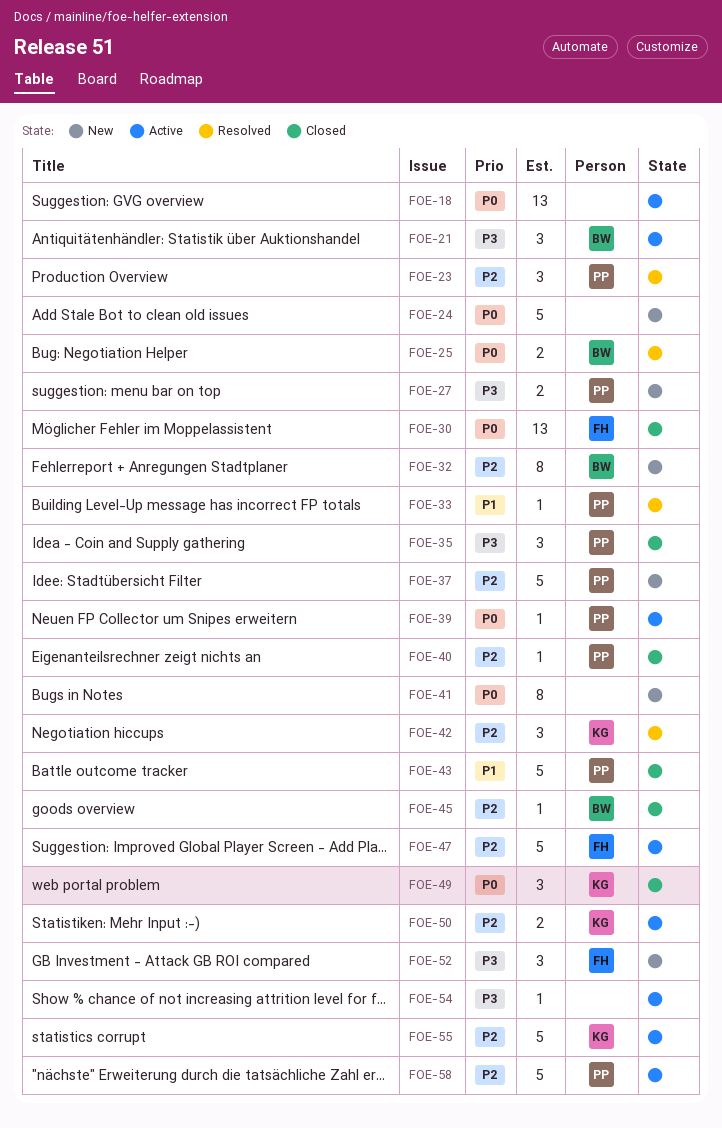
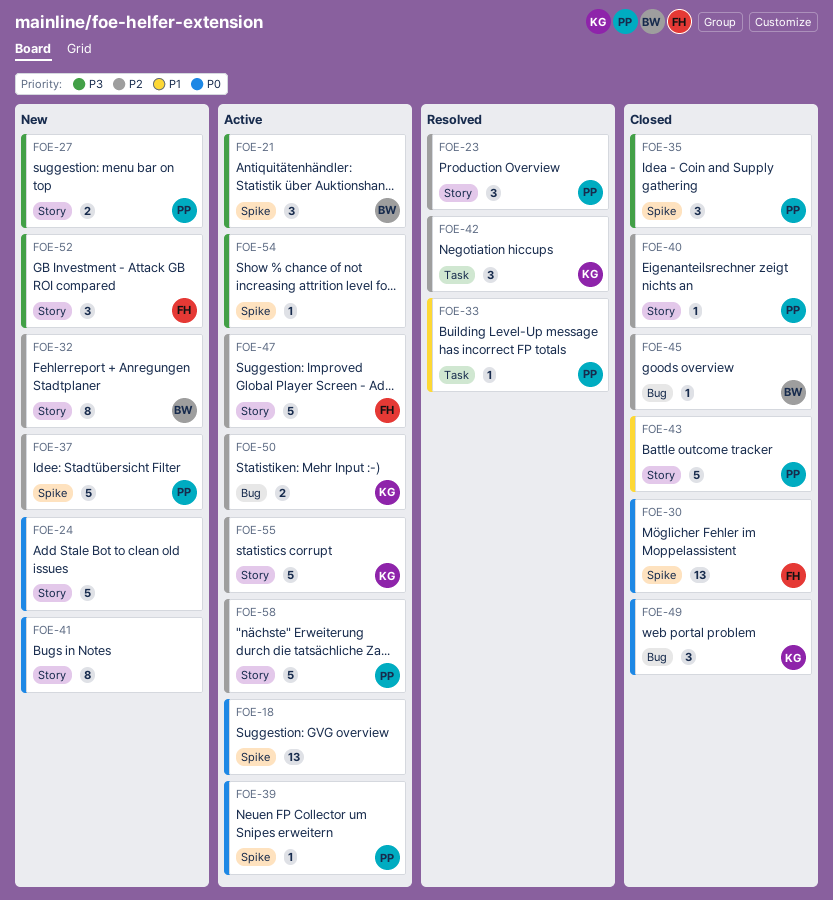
FOE-25: present -> none

